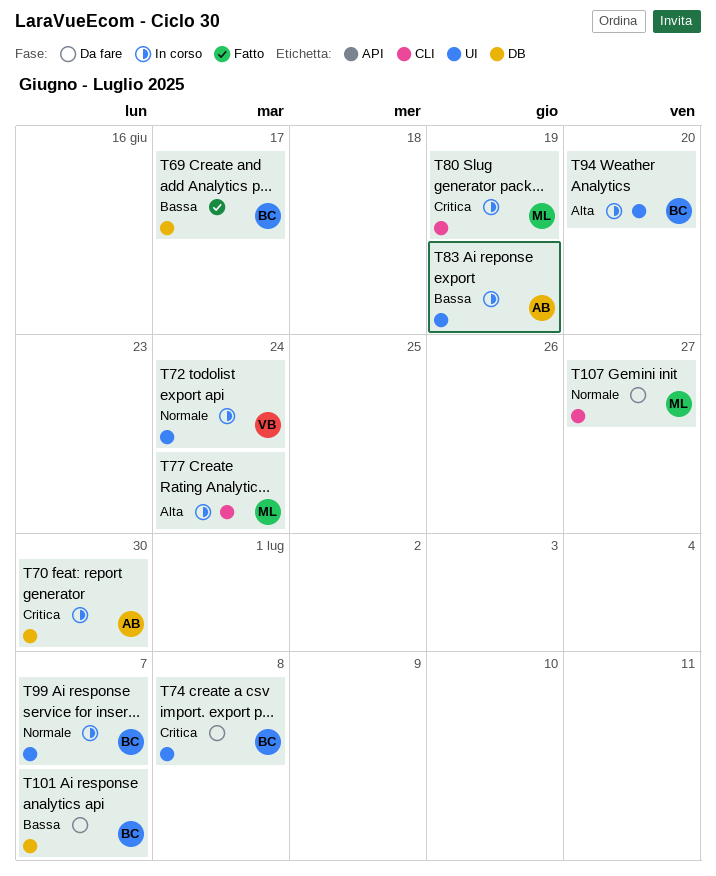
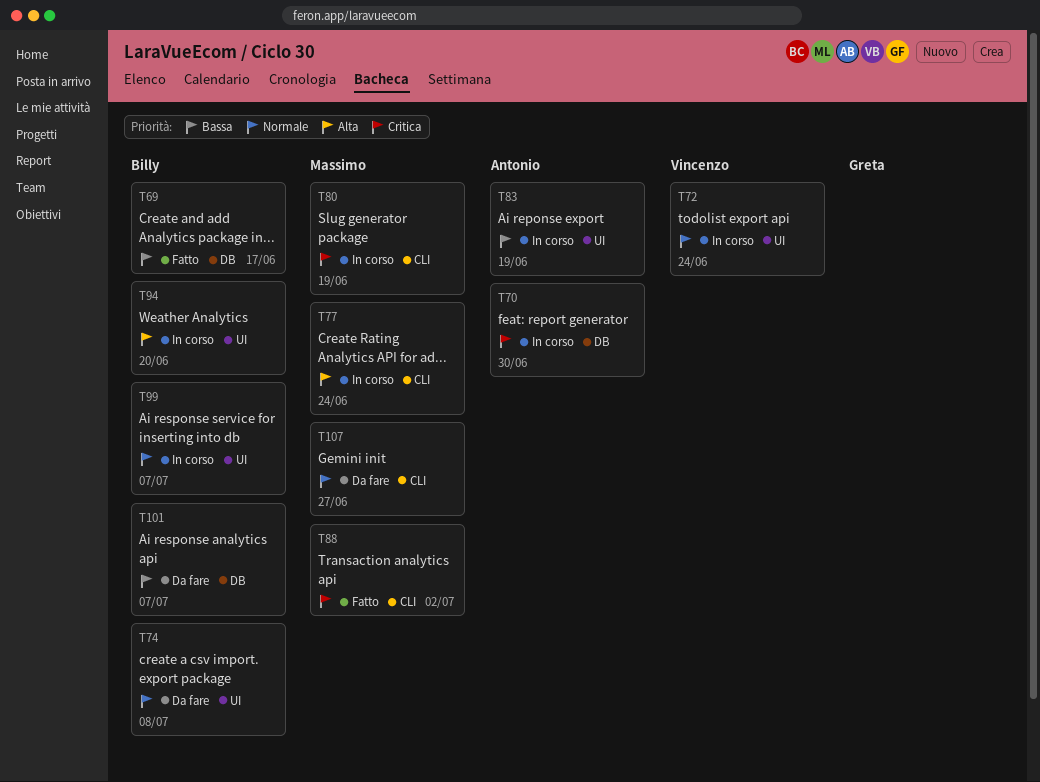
T74, priority: Critica -> Normale
T88: none -> present

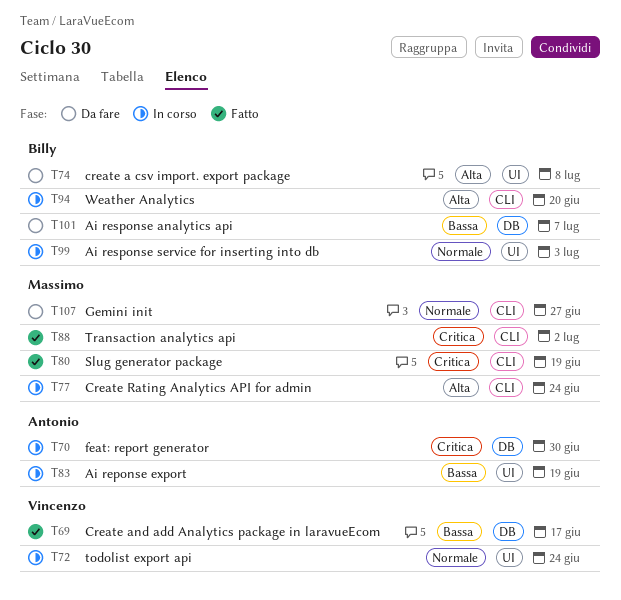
T69, owner: Billy -> Vincenzo
T74, priority: Normale -> Alta
T80, status: In corso -> Fatto
T94, label: UI -> CLI
T99, due: Jul 7 -> Jul 3

